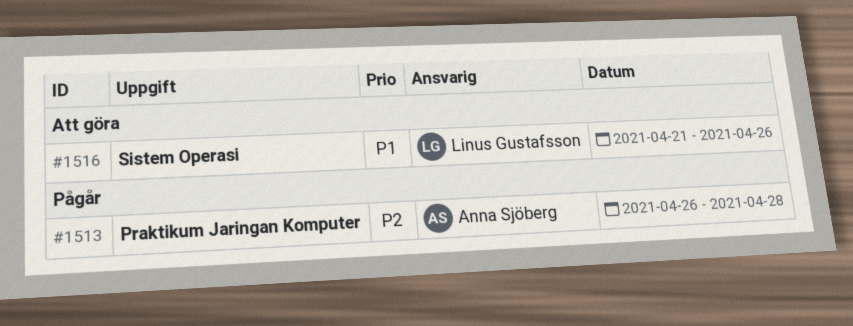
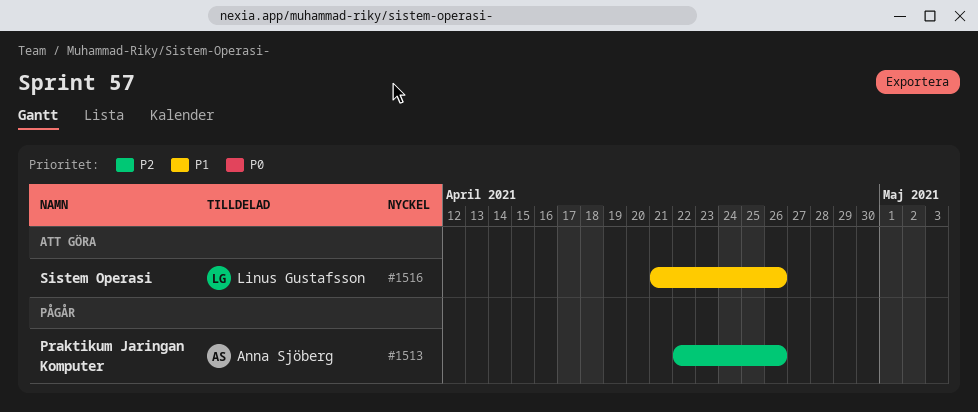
#1513, start: Apr 26 -> Apr 22
#1513, due: Apr 28 -> Apr 26

